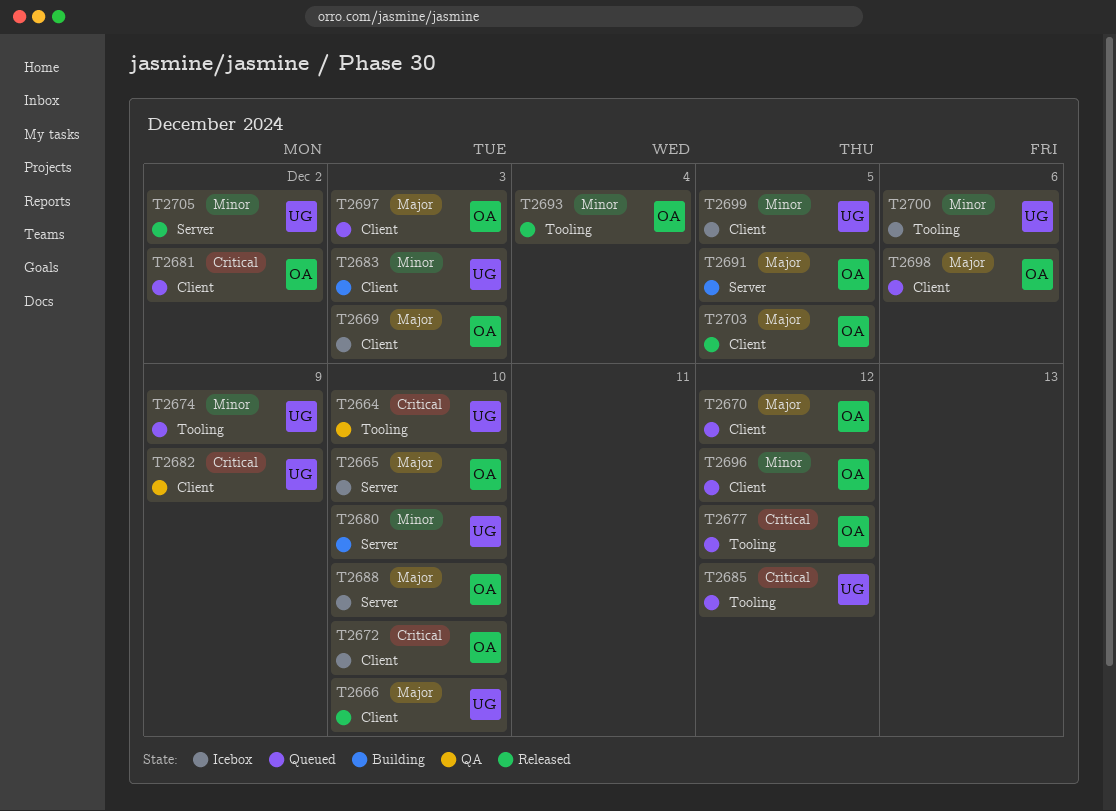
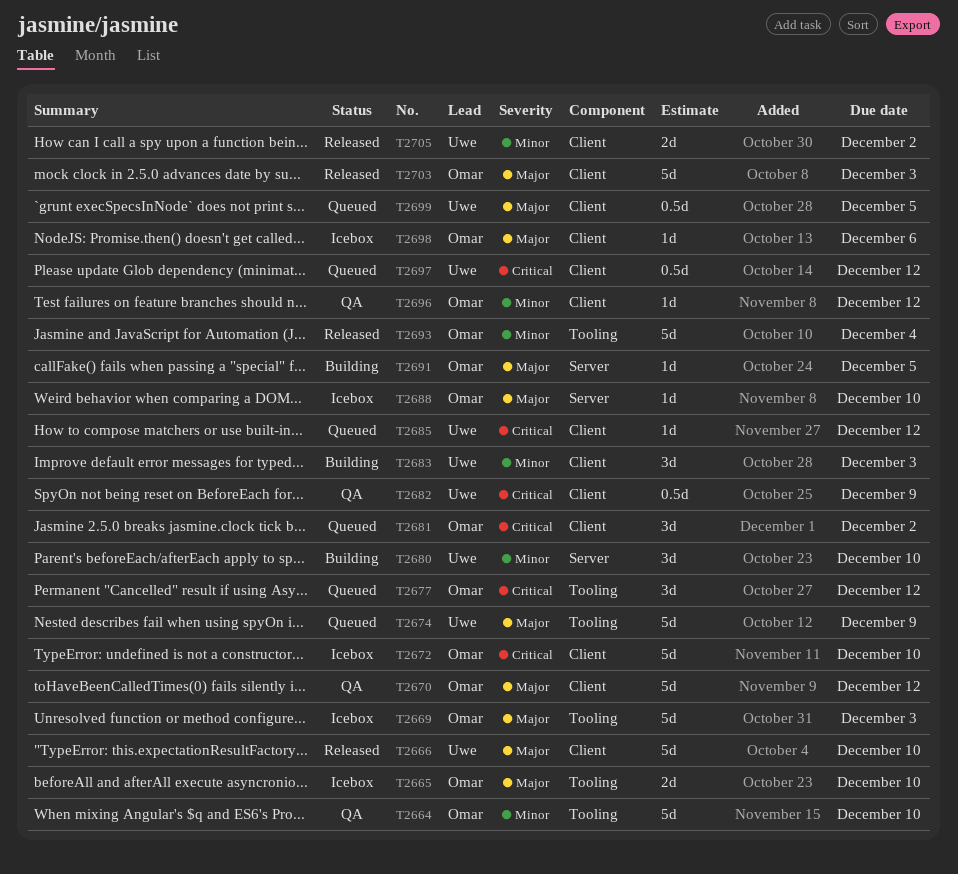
T2664, owner: Uwe -> Omar
T2664, priority: Critical -> Minor
T2665, label: Server -> Tooling
T2669, label: Client -> Tooling
T2670, status: Queued -> QA
T2674, priority: Minor -> Major
T2685, label: Tooling -> Client
T2696, status: Queued -> QA
T2697, owner: Omar -> Uwe
T2697, priority: Major -> Critical
T2697, due: Dec 3 -> Dec 12
T2698, status: Queued -> Icebox
T2699, status: Icebox -> Queued
T2699, priority: Minor -> Major
T2700: present -> none
T2703, due: Dec 5 -> Dec 3
T2705, label: Server -> Client

